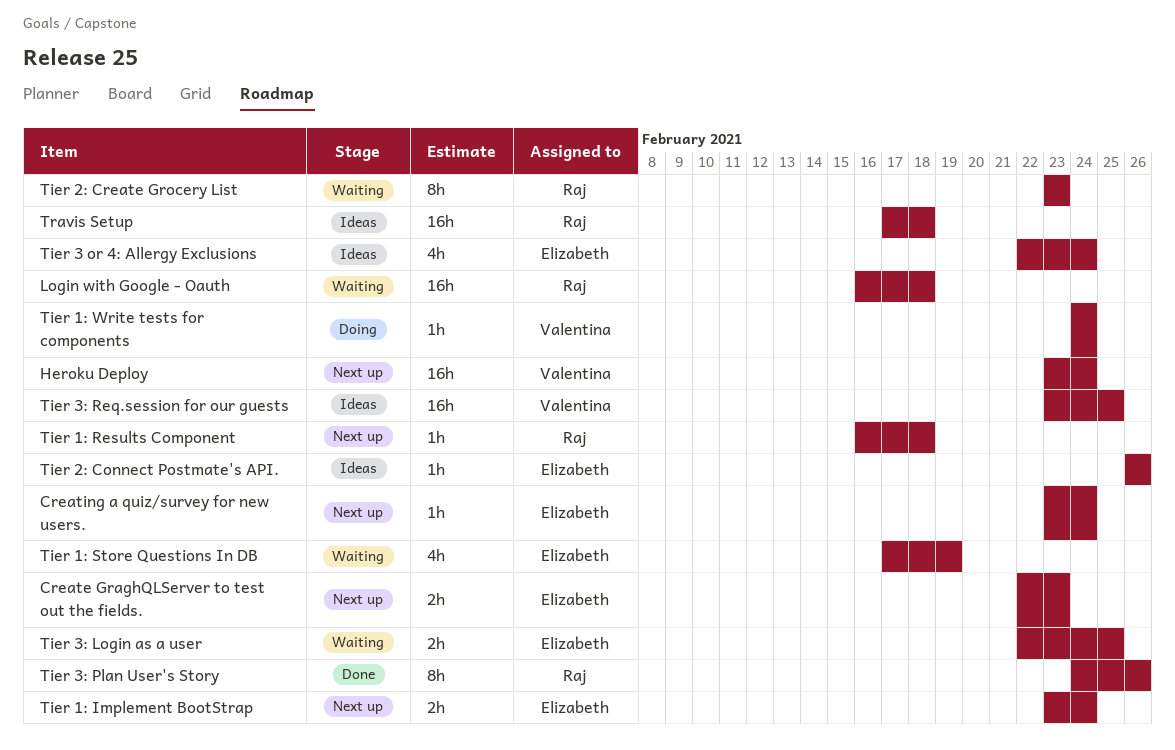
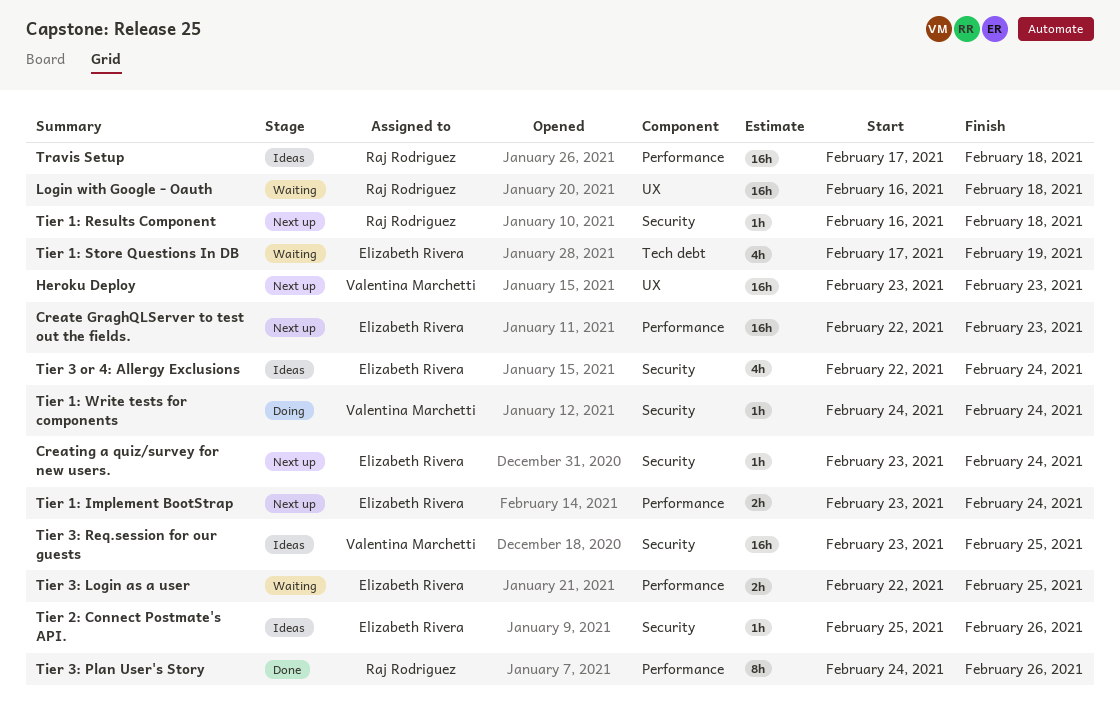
Create GraghQLServer to test out the fields., estimate: 2h -> 16h
Heroku Deploy, due: Feb 24 -> Feb 23
Tier 2: Connect Postmate's API., start: Feb 26 -> Feb 25
Tier 2: Create Grocery List: present -> none

